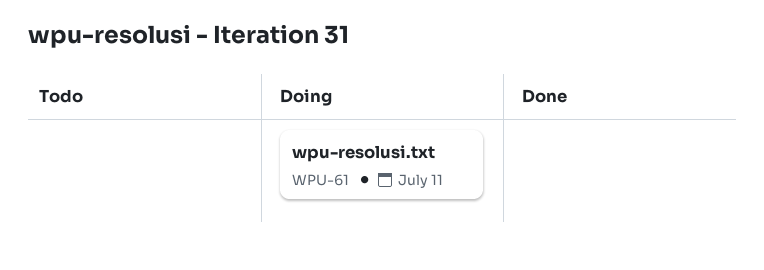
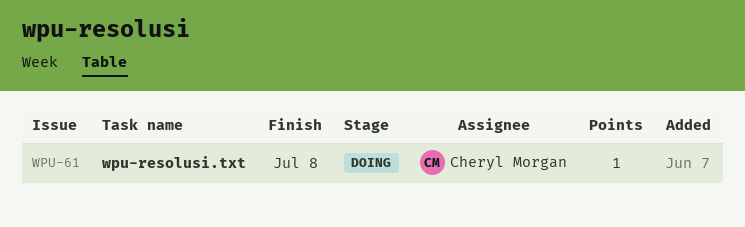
WPU-61, due: Jul 11 -> Jul 8

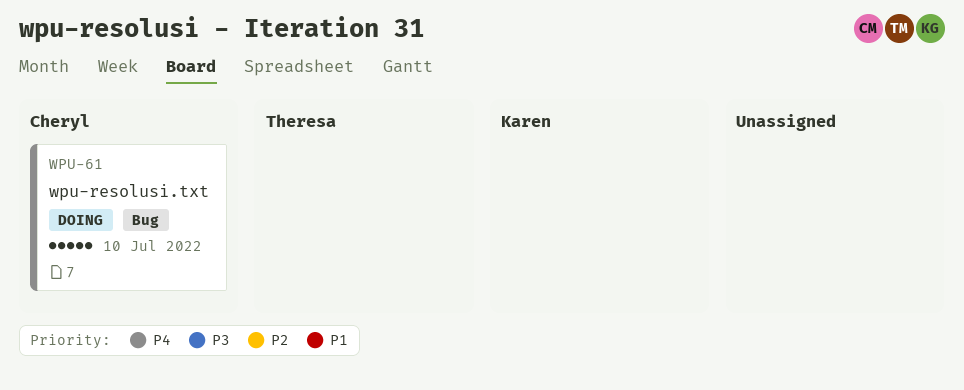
WPU-61, estimate: 1 -> 5
WPU-61, due: Jul 8 -> Jul 10

